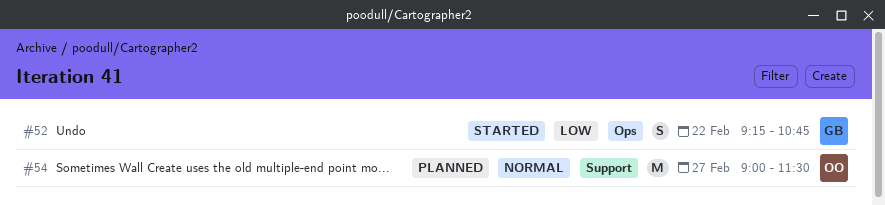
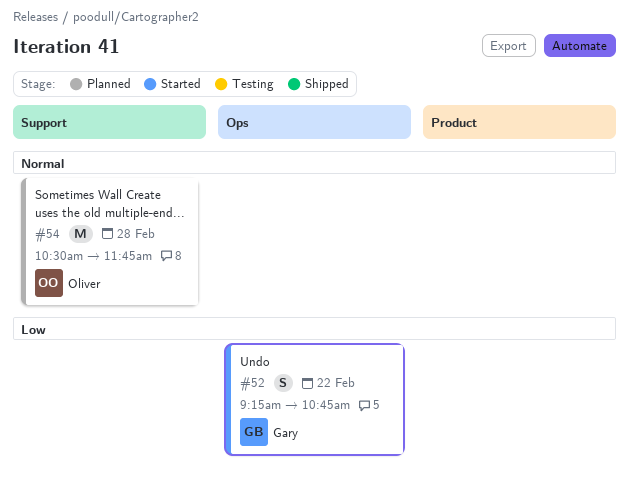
#54, day: Feb 27 -> Feb 28
#54, begins: 09:00 -> 10:30
#54, ends: 11:30 -> 11:45

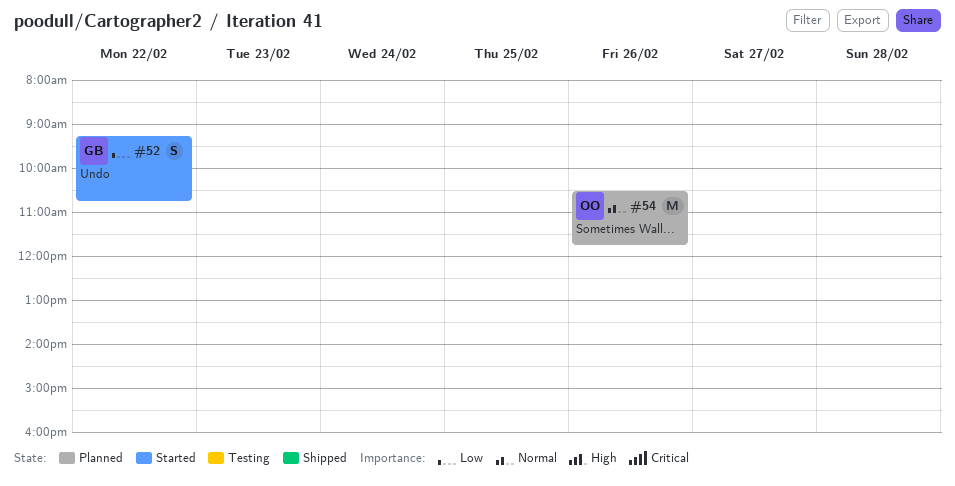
#54, day: Feb 28 -> Feb 26

